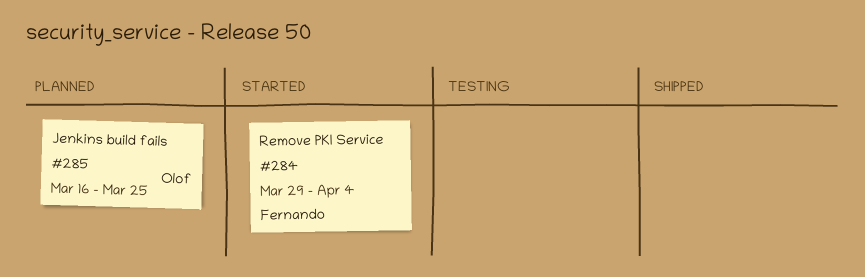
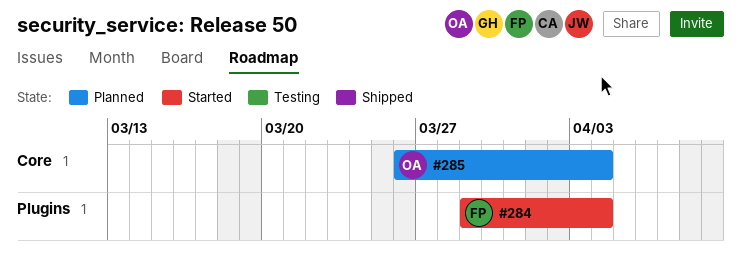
#285, start: Mar 16 -> Mar 26
#285, due: Mar 25 -> Apr 4

